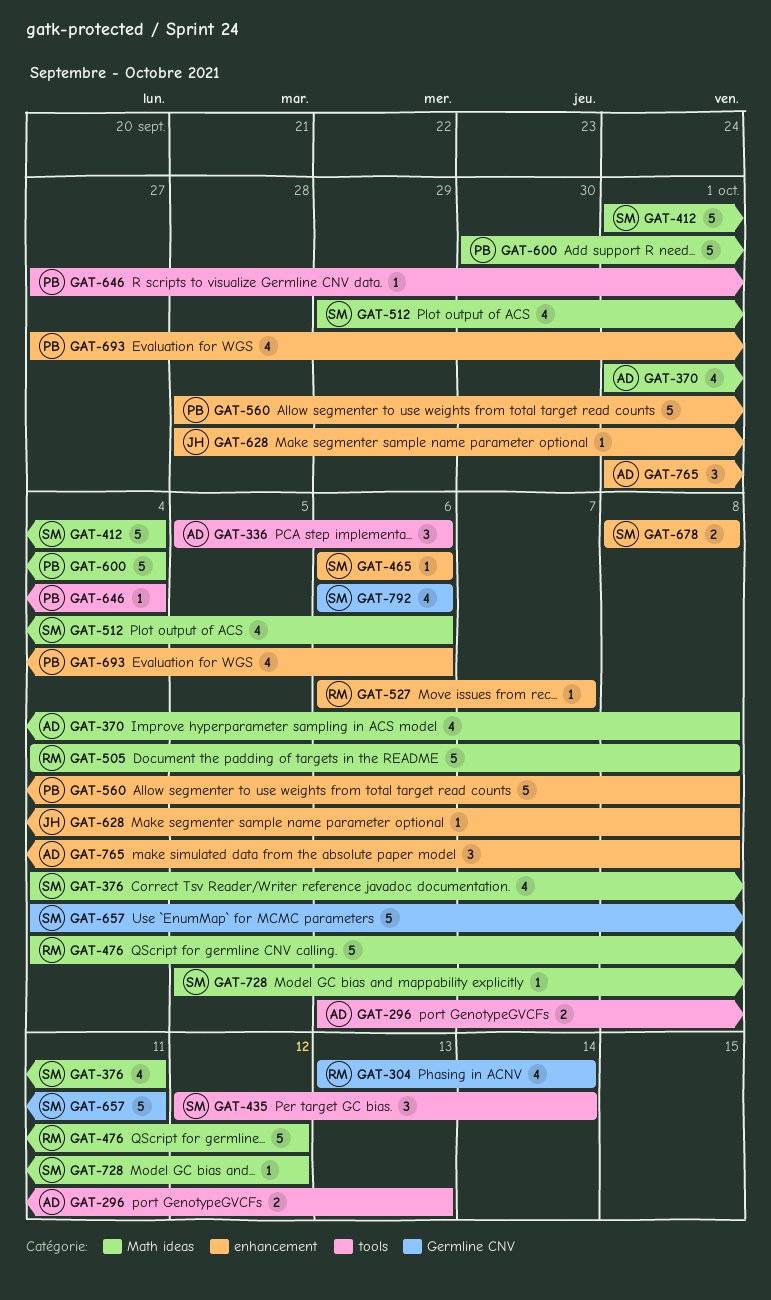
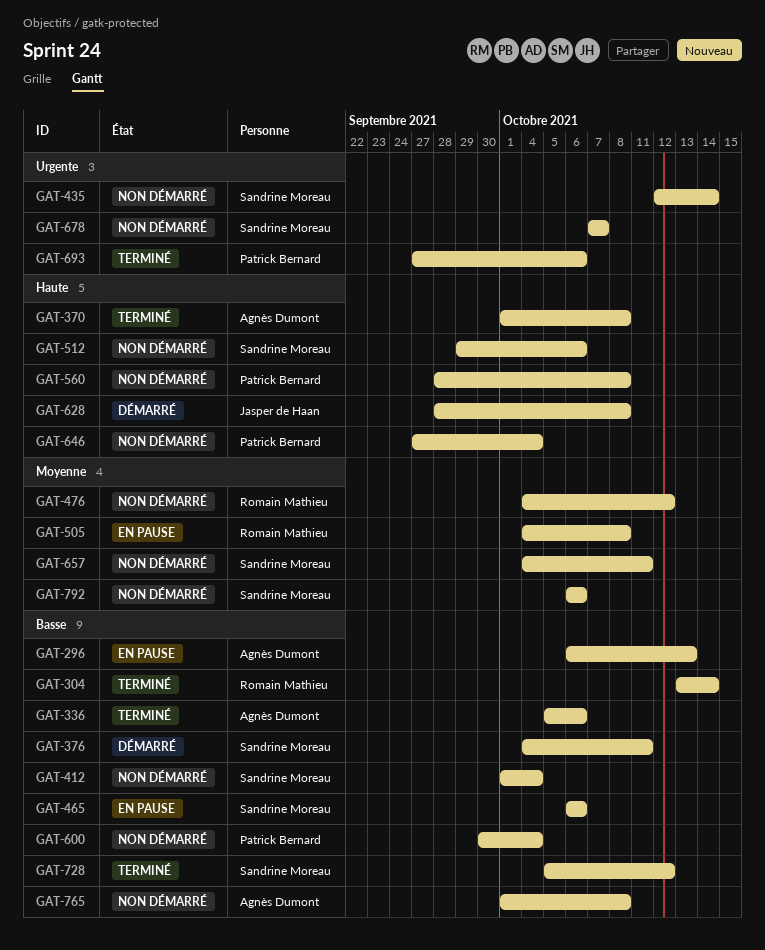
GAT-527: present -> none
GAT-678, start: Oct 8 -> Oct 7
GAT-678, due: Oct 8 -> Oct 7

